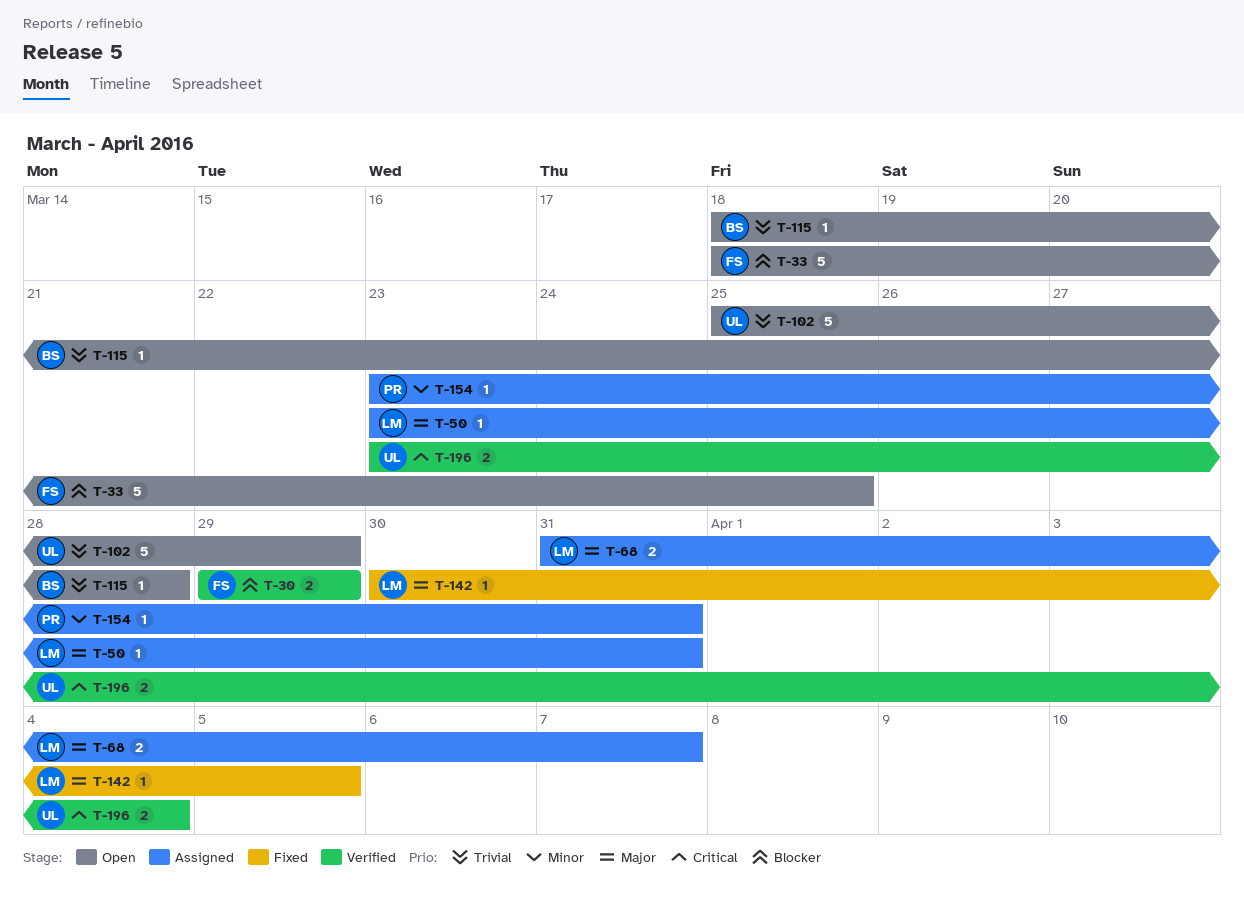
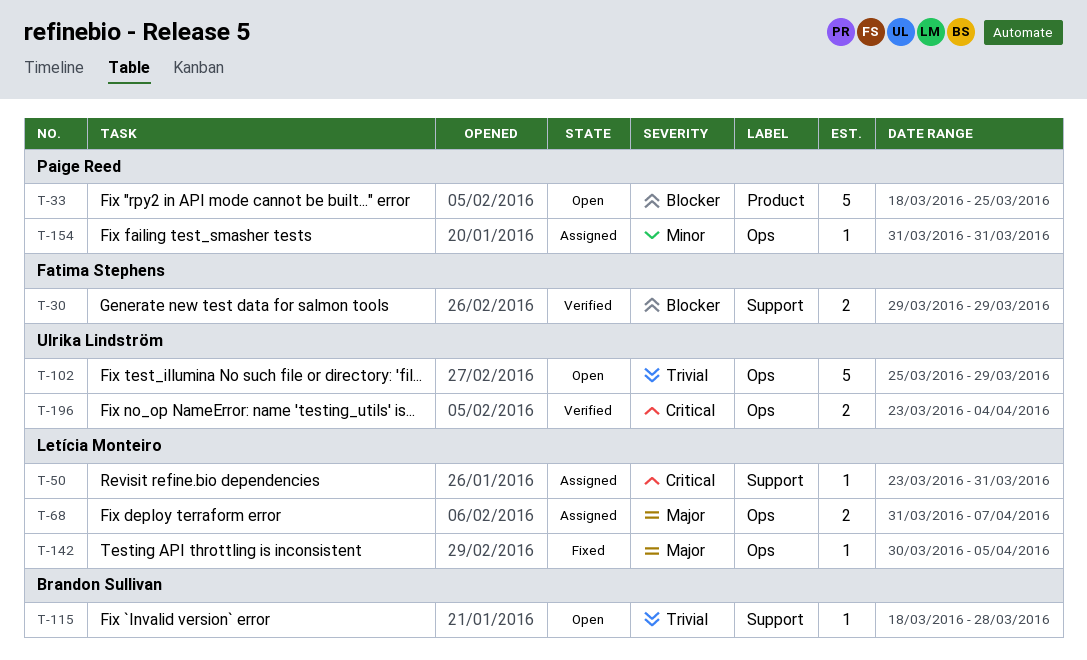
T-33, owner: Fatima Stephens -> Paige Reed
T-50, priority: Major -> Critical
T-154, start: Mar 23 -> Mar 31

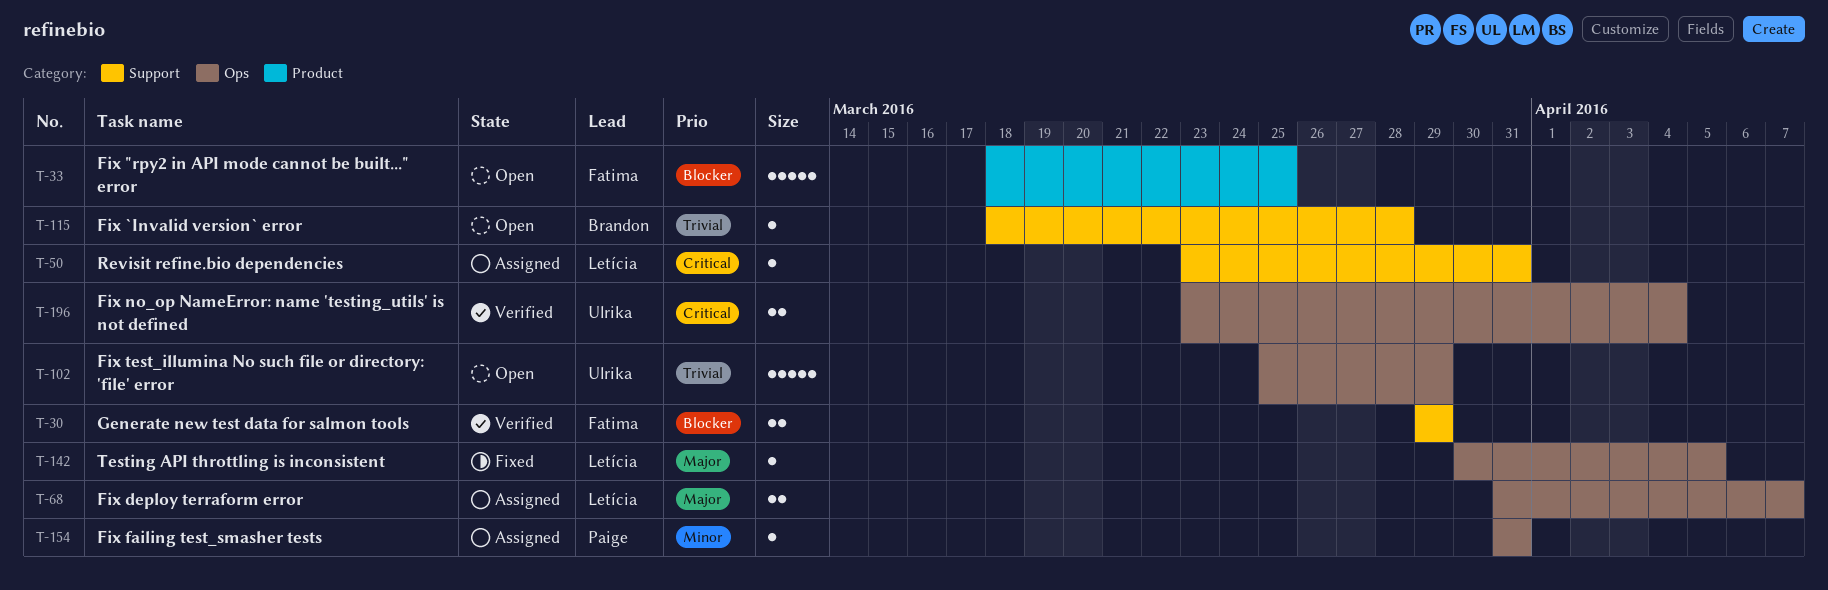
T-33, owner: Paige Reed -> Fatima Stephens

